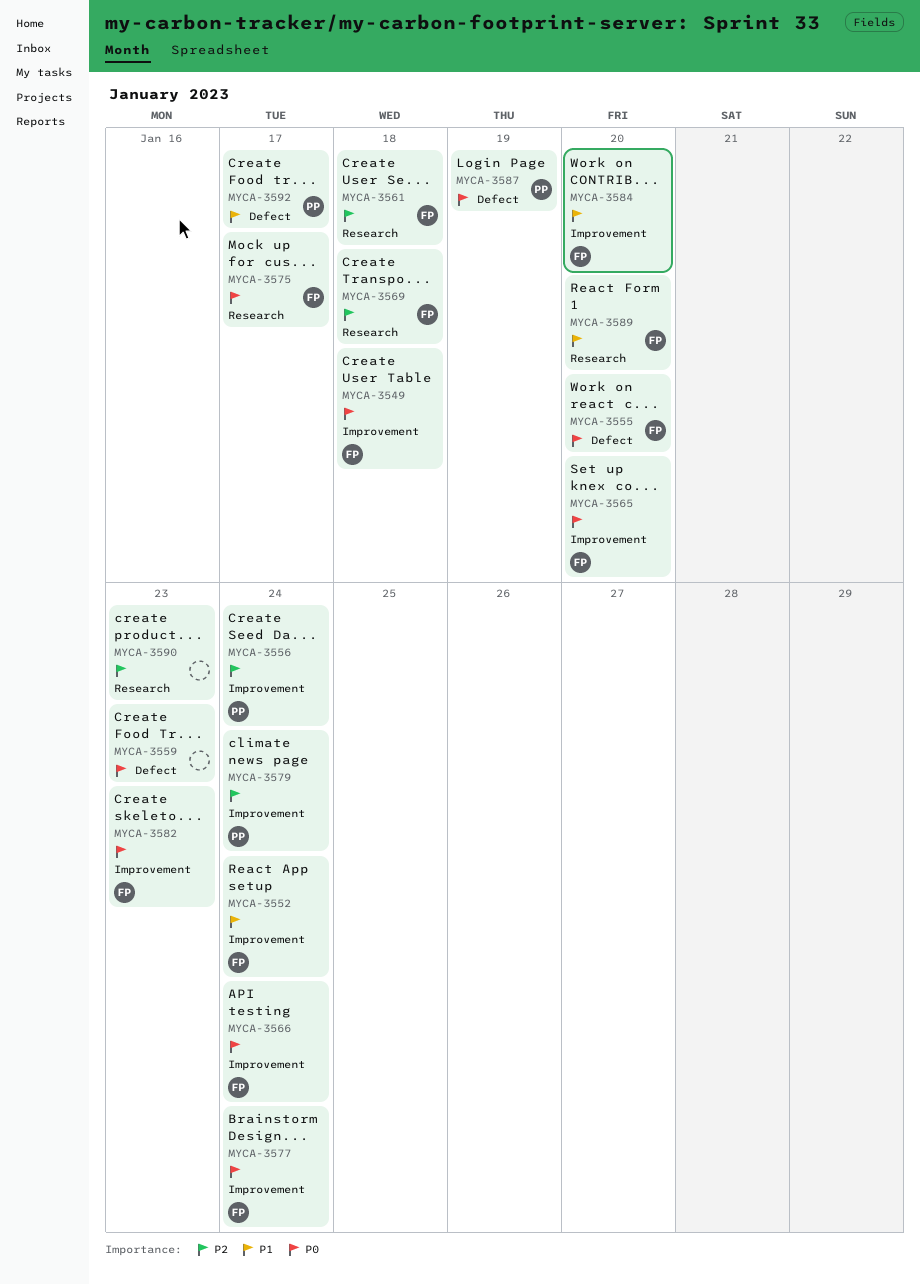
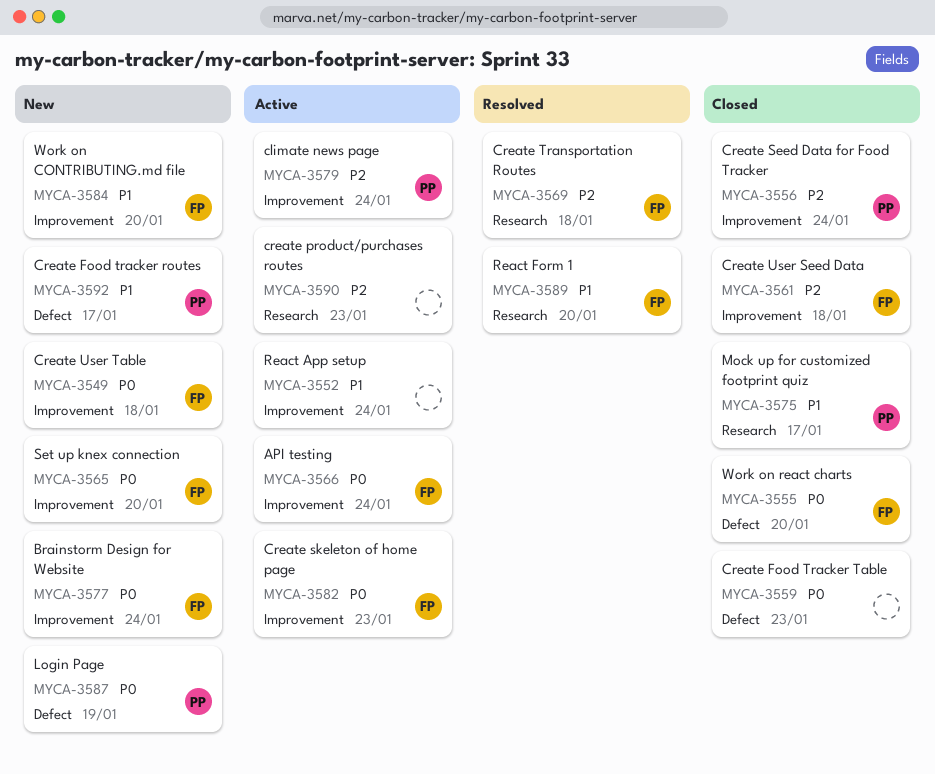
MYCA-3552, owner: FP -> none
MYCA-3561, label: Research -> Improvement
MYCA-3575, owner: FP -> PP
MYCA-3575, priority: P0 -> P1

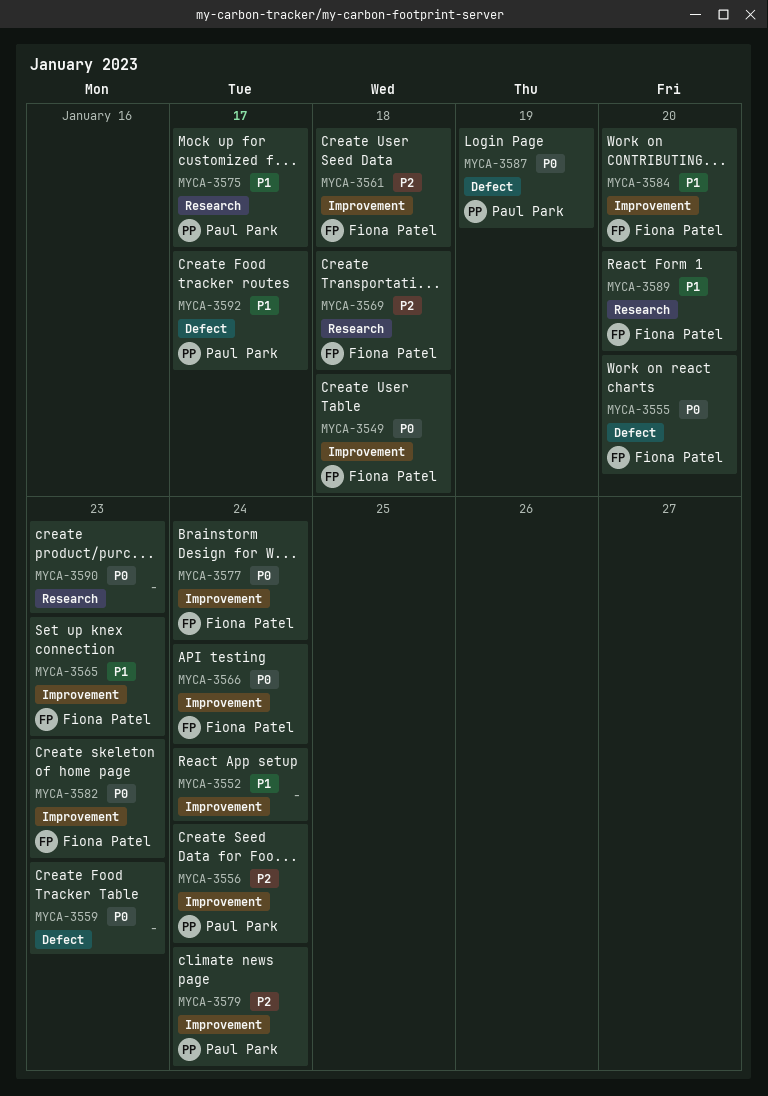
MYCA-3565, priority: P0 -> P1
MYCA-3565, due: Jan 20 -> Jan 23
MYCA-3590, priority: P2 -> P0

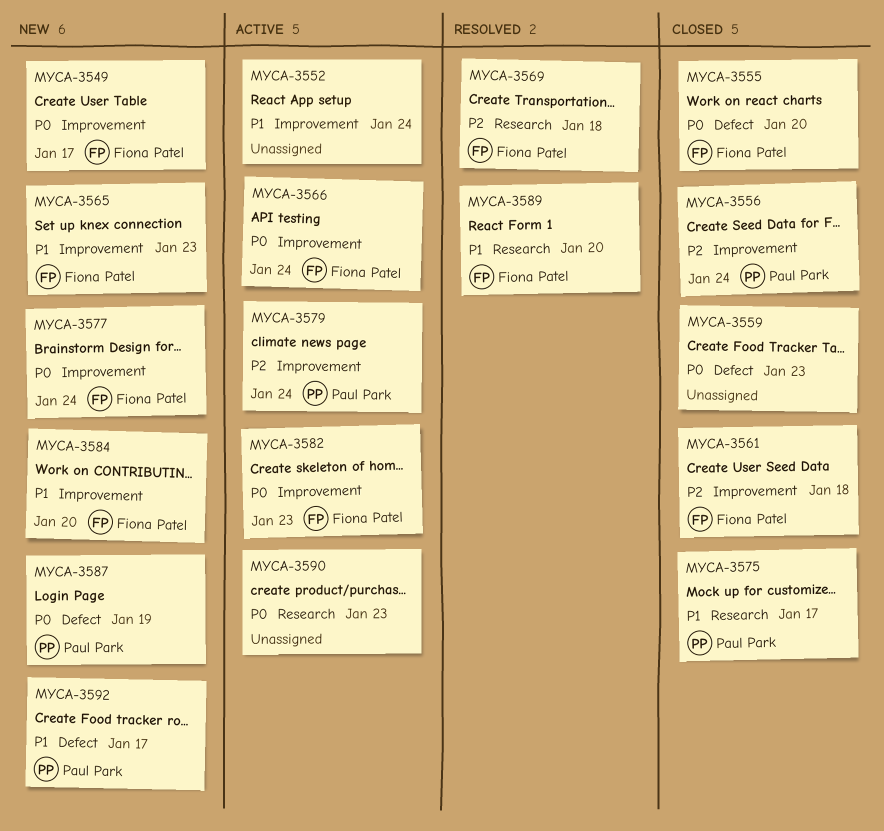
MYCA-3549, due: Jan 18 -> Jan 17

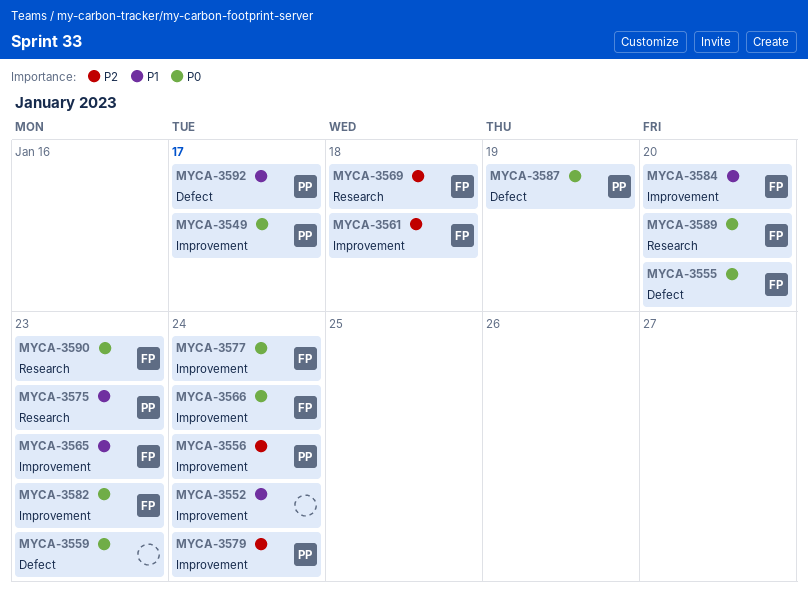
MYCA-3549, owner: Fiona Patel -> Paul Park
MYCA-3575, due: Jan 17 -> Jan 23
MYCA-3589, priority: P1 -> P0
MYCA-3590, owner: none -> Fiona Patel

